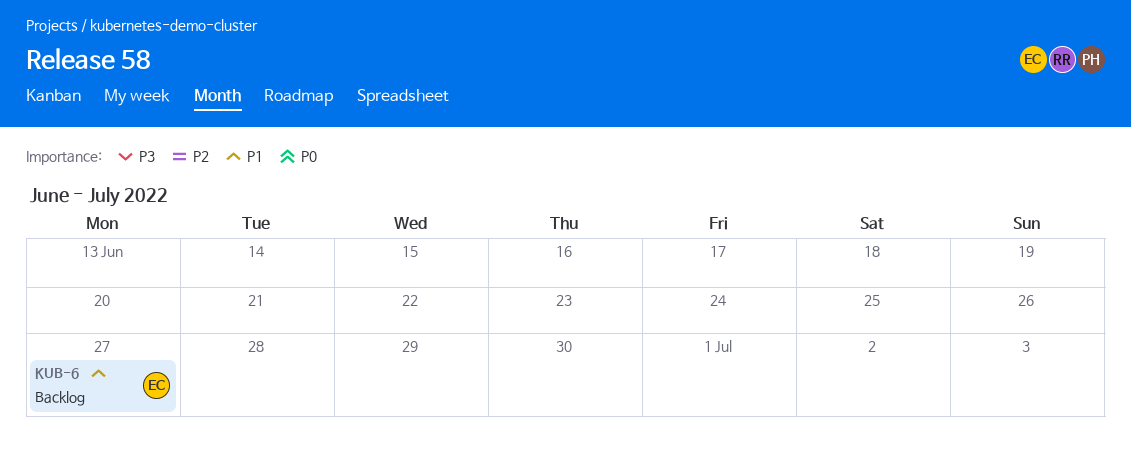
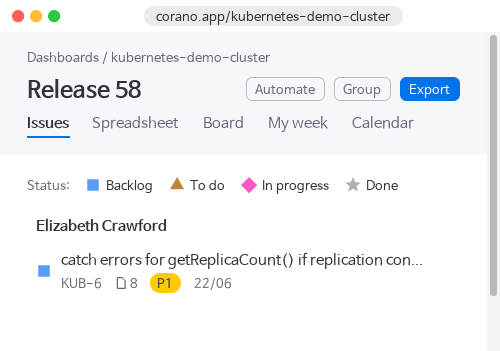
KUB-6, due: Jun 27 -> Jun 22

